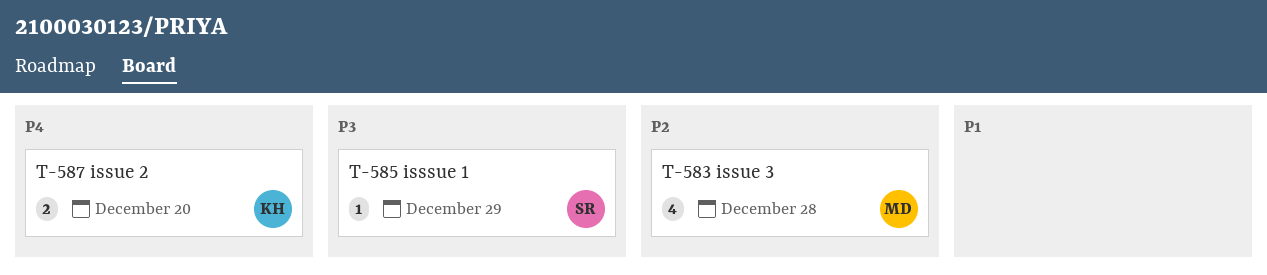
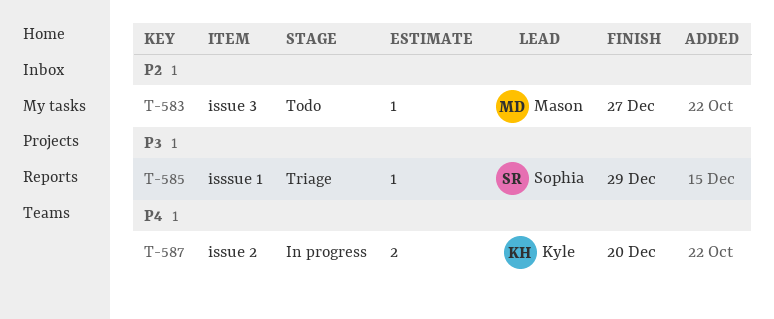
T-583, estimate: 4 -> 1
T-583, due: Dec 28 -> Dec 27

